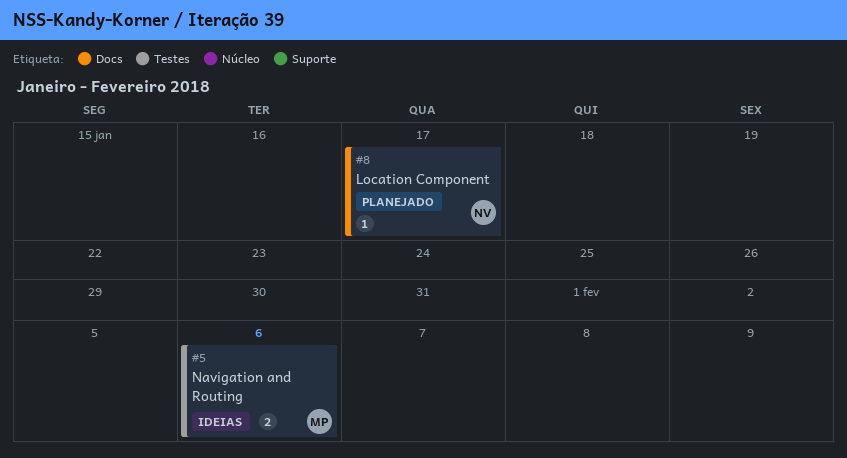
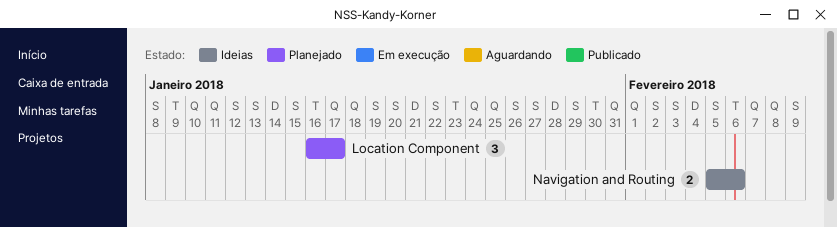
Location Component, estimate: 1 -> 3

